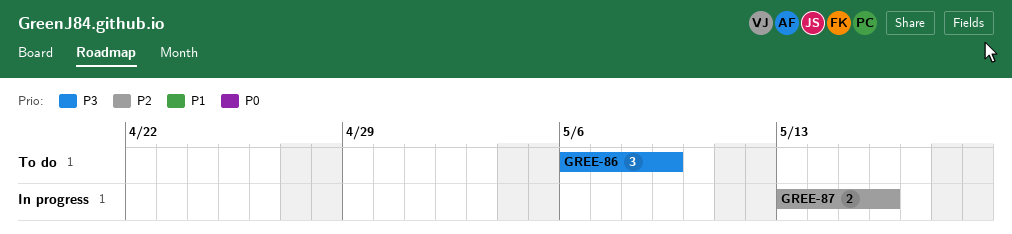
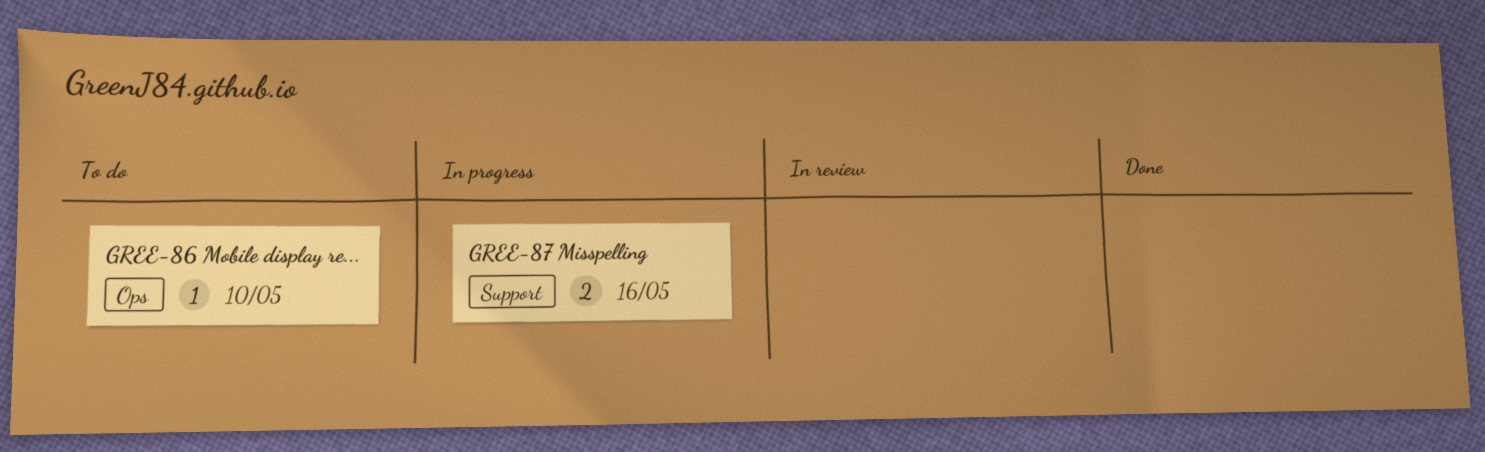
GREE-86, estimate: 3 -> 1
GREE-86, due: May 9 -> May 10

